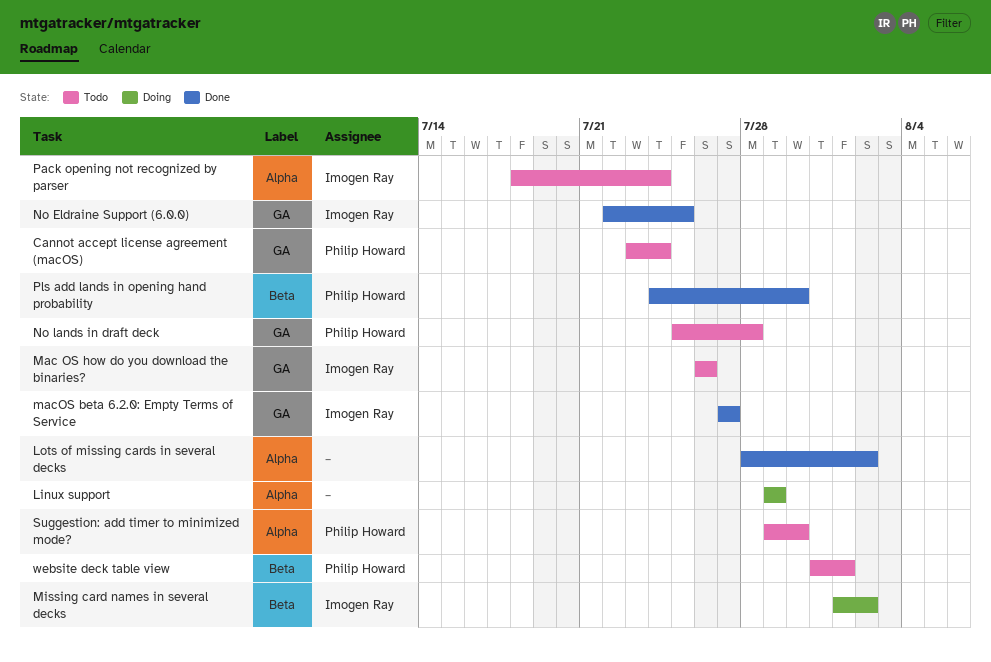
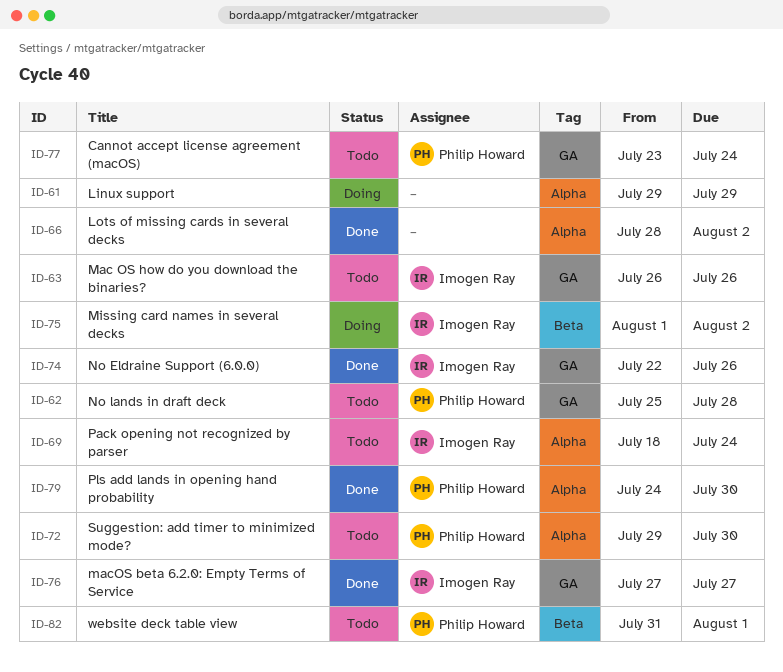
No Eldraine Support (6.0.0), due: Jul 25 -> Jul 26
Pls add lands in opening hand probability, label: Beta -> Alpha

